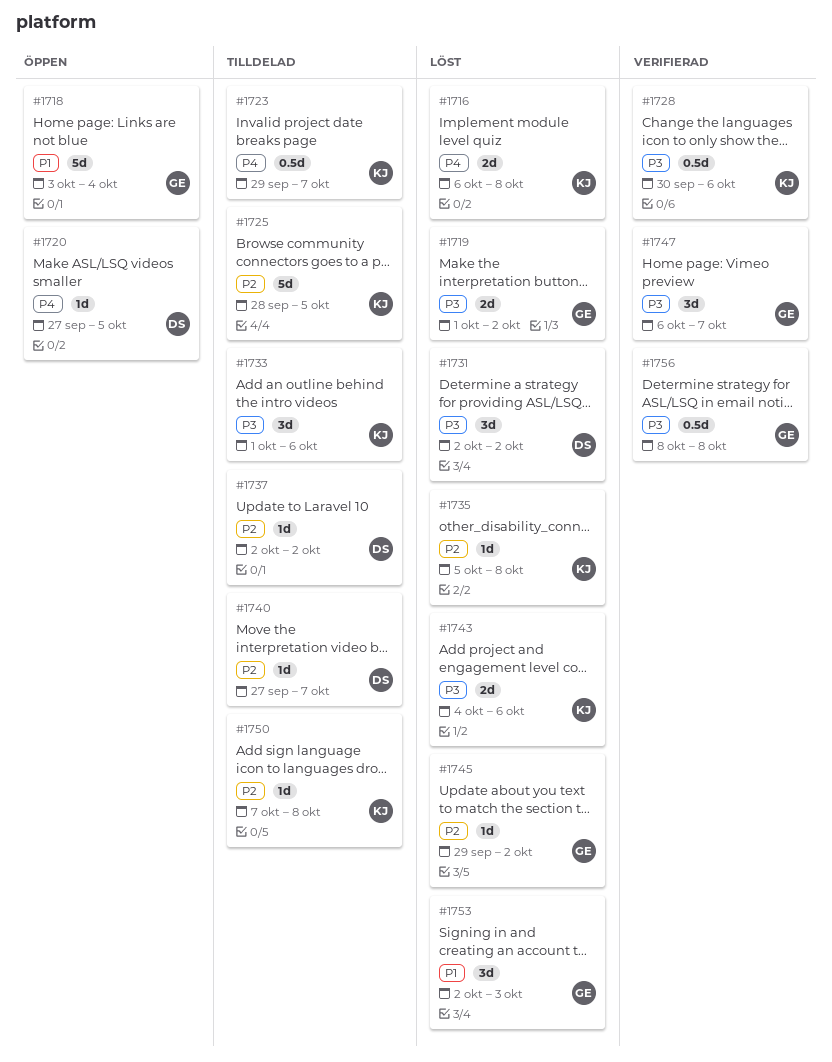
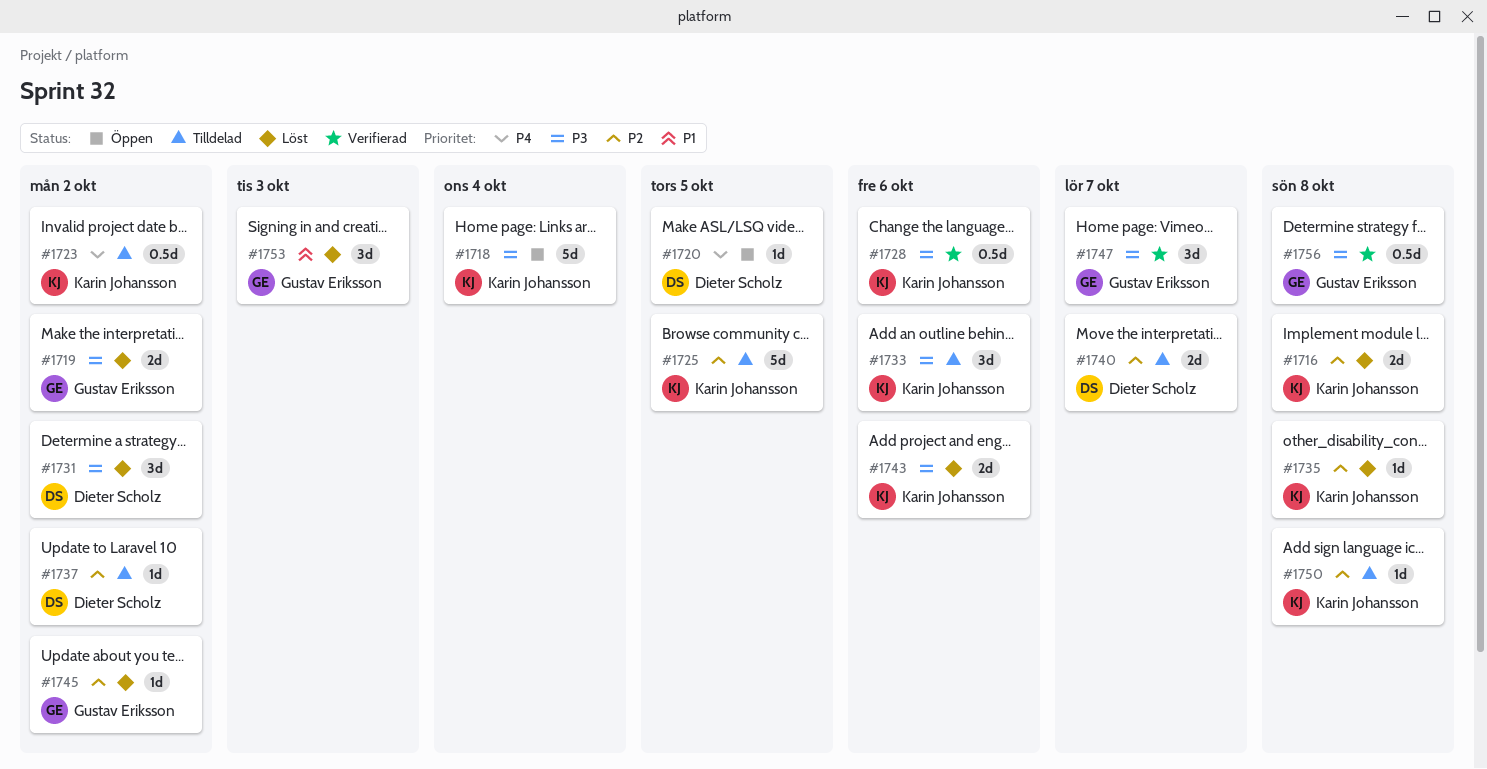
#1716, priority: P4 -> P2
#1718, owner: Gustav Eriksson -> Karin Johansson
#1718, priority: P1 -> P3
#1723, due: Oct 7 -> Oct 2
#1740, estimate: 1d -> 2d

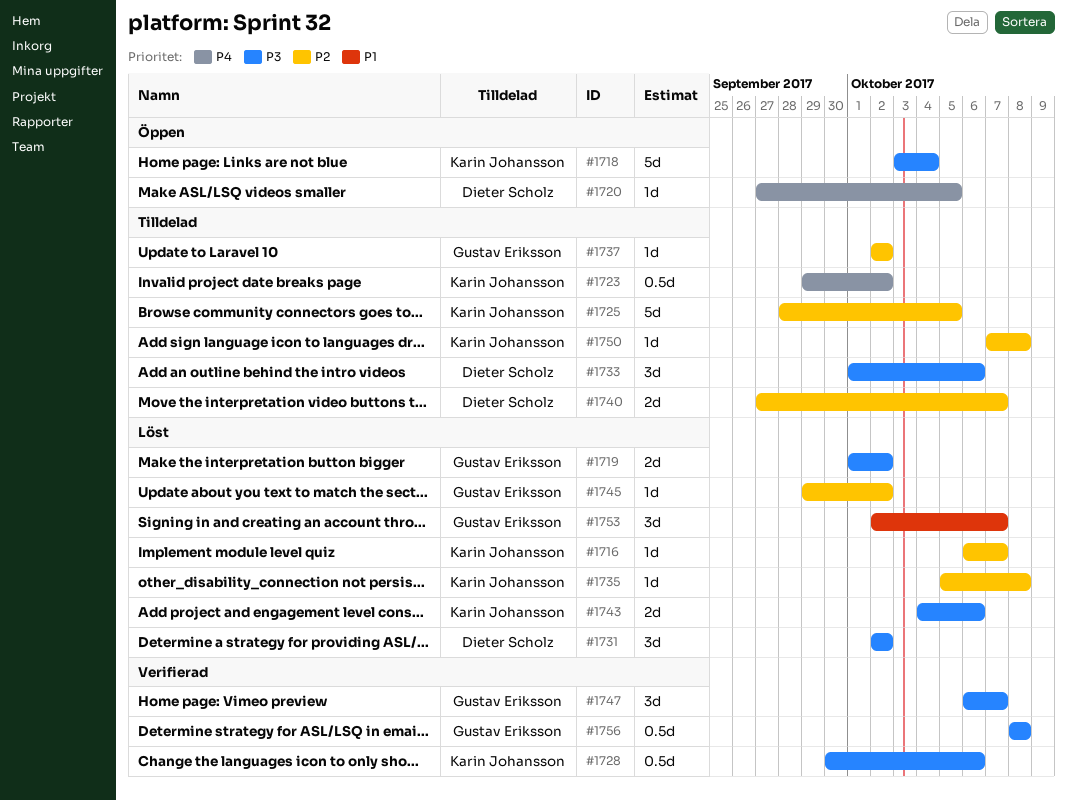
#1716, estimate: 2d -> 1d
#1716, due: Oct 8 -> Oct 7
#1733, owner: Karin Johansson -> Dieter Scholz
#1737, owner: Dieter Scholz -> Gustav Eriksson
#1753, due: Oct 3 -> Oct 7

